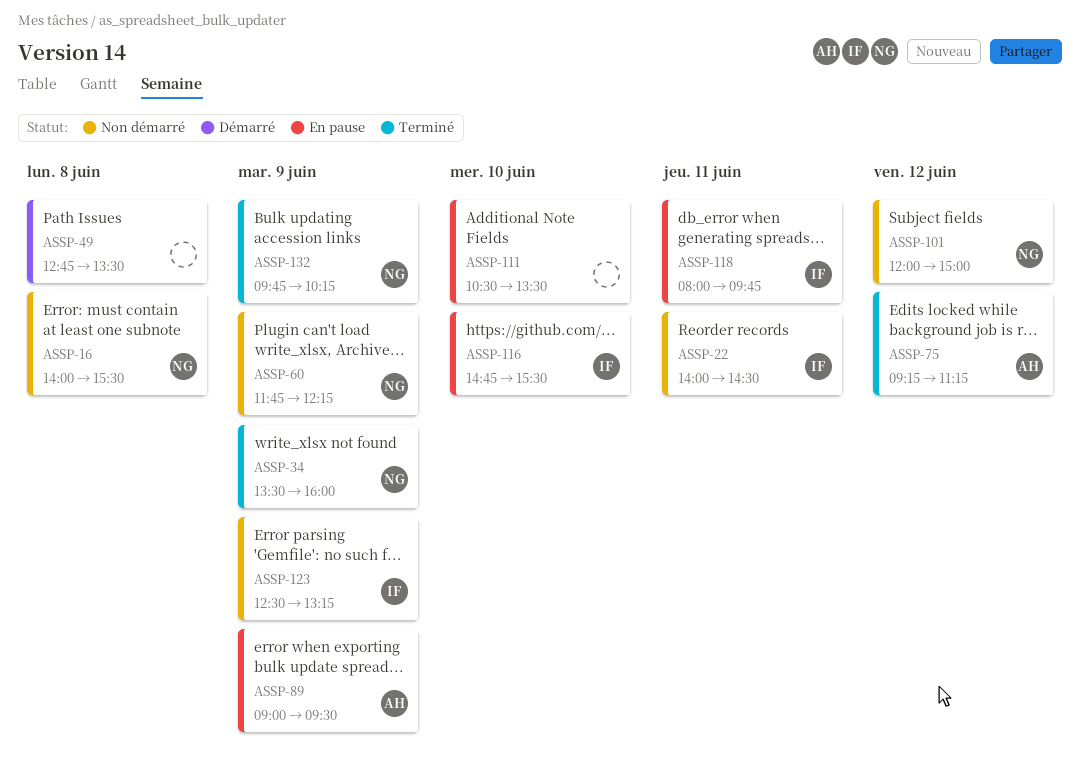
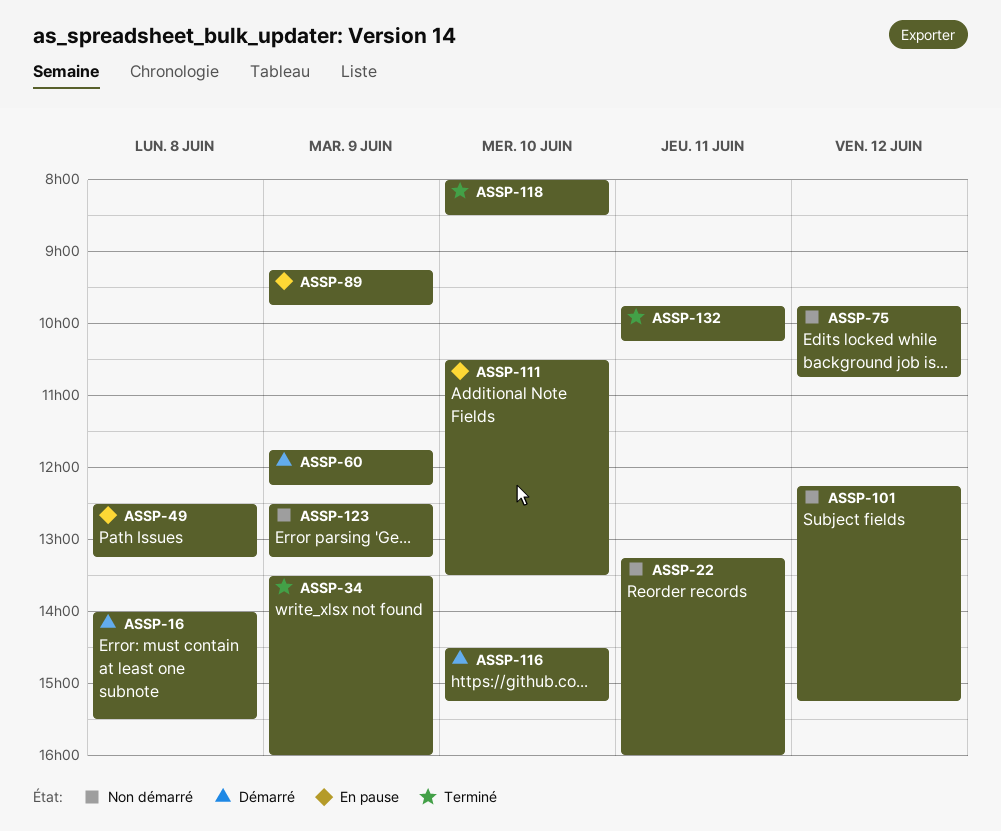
ASSP-16, status: Non démarré -> Démarré
ASSP-22, begins: 14:00 -> 13:15
ASSP-22, ends: 14:30 -> 16:00
ASSP-49, status: Démarré -> En pause
ASSP-49, begins: 12:45 -> 12:30
ASSP-49, ends: 13:30 -> 13:15
ASSP-60, status: Non démarré -> Démarré
ASSP-75, status: Terminé -> Non démarré
ASSP-75, begins: 09:15 -> 09:45
ASSP-75, ends: 11:15 -> 10:45
ASSP-89, begins: 09:00 -> 09:15
ASSP-89, ends: 09:30 -> 09:45
ASSP-101, begins: 12:00 -> 12:15
ASSP-101, ends: 15:00 -> 15:15
ASSP-116, status: En pause -> Démarré
ASSP-116, begins: 14:45 -> 14:30
ASSP-116, ends: 15:30 -> 15:15
ASSP-118, status: En pause -> Terminé
ASSP-118, day: Jun 11 -> Jun 10
ASSP-118, ends: 09:45 -> 08:30
ASSP-132, day: Jun 9 -> Jun 11

